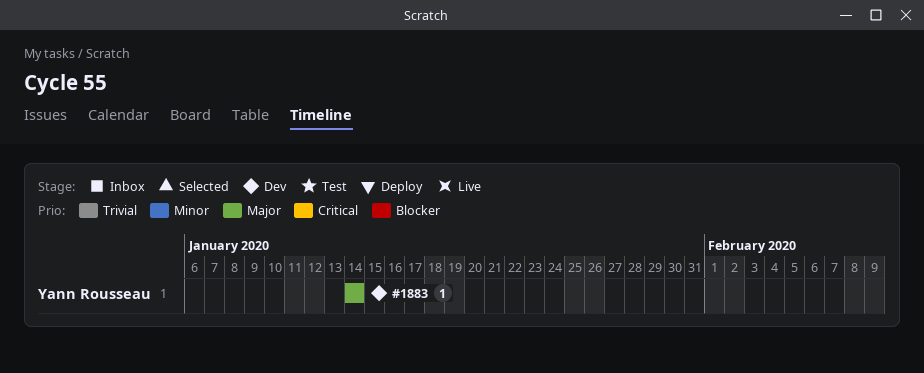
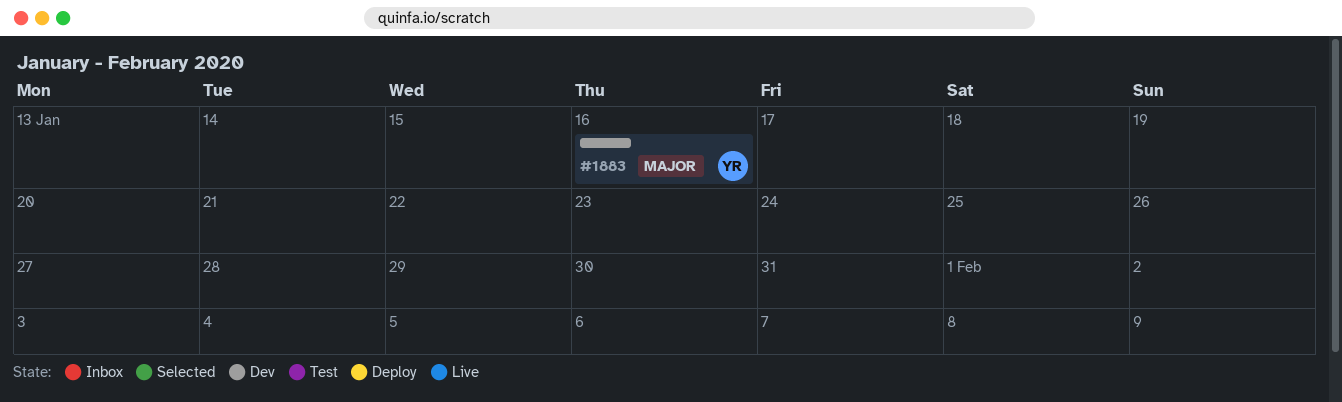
#1883, due: Jan 14 -> Jan 16

